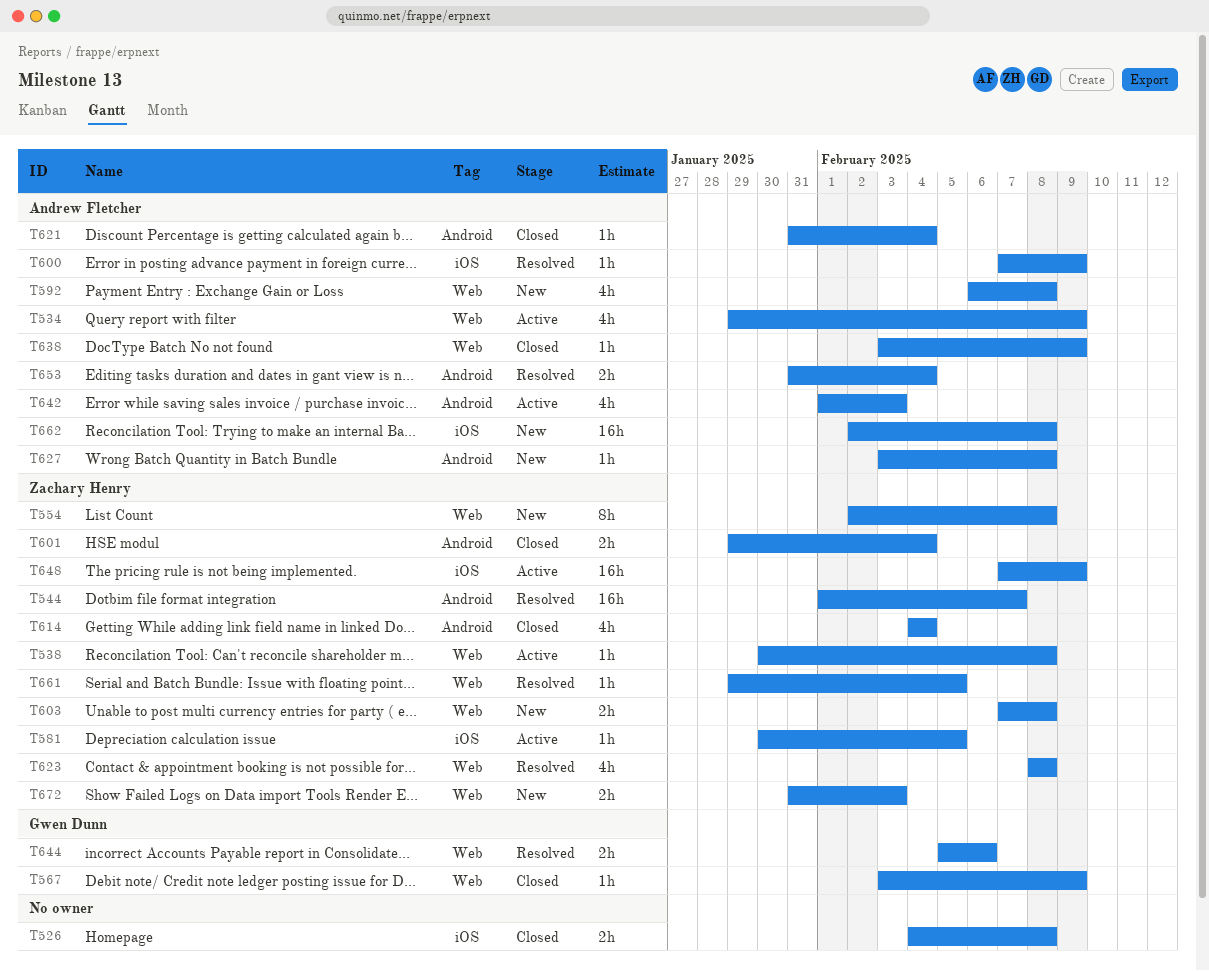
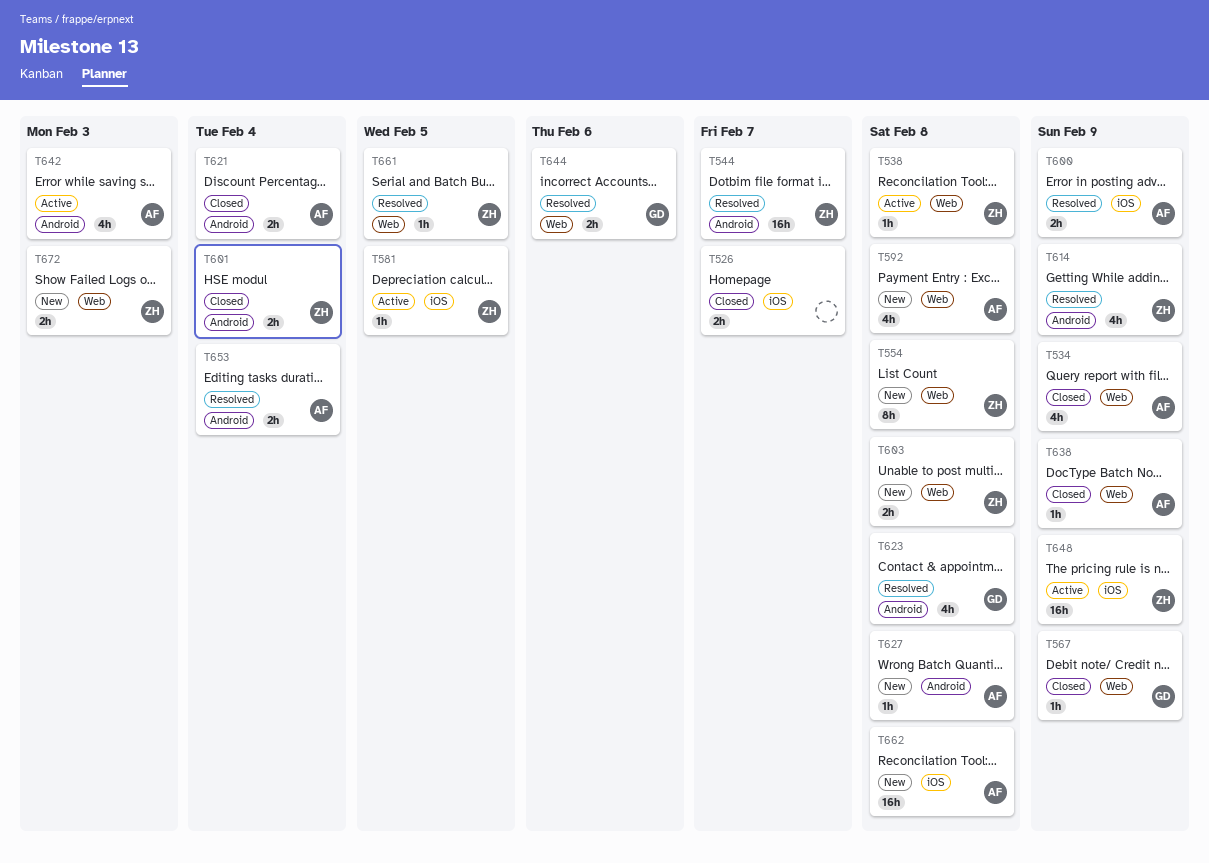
T526, due: Feb 8 -> Feb 7
T534, status: Active -> Closed
T600, estimate: 1h -> 2h
T614, status: Closed -> Resolved
T614, due: Feb 4 -> Feb 9
T621, estimate: 1h -> 2h
T623, owner: Zachary Henry -> Gwen Dunn
T623, label: Web -> Android

